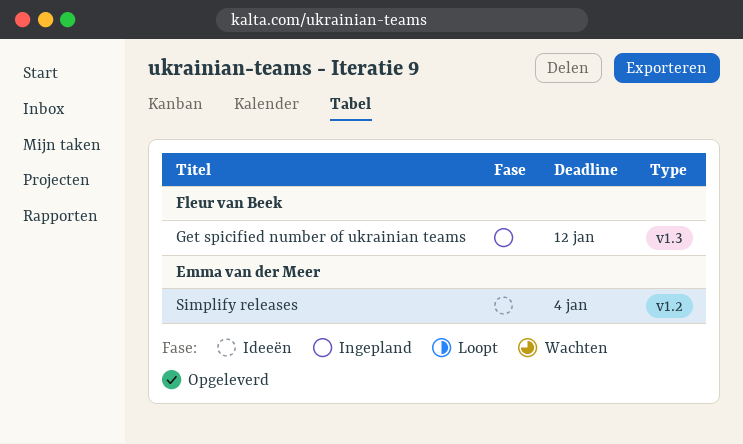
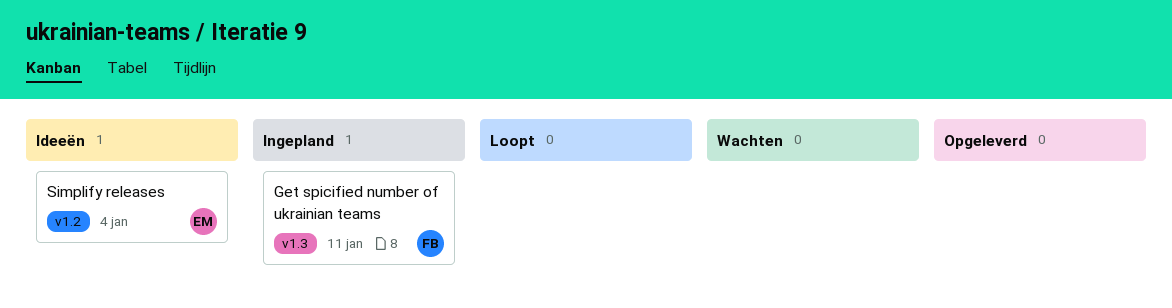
Get spicified number of ukrainian teams, due: Jan 12 -> Jan 11

